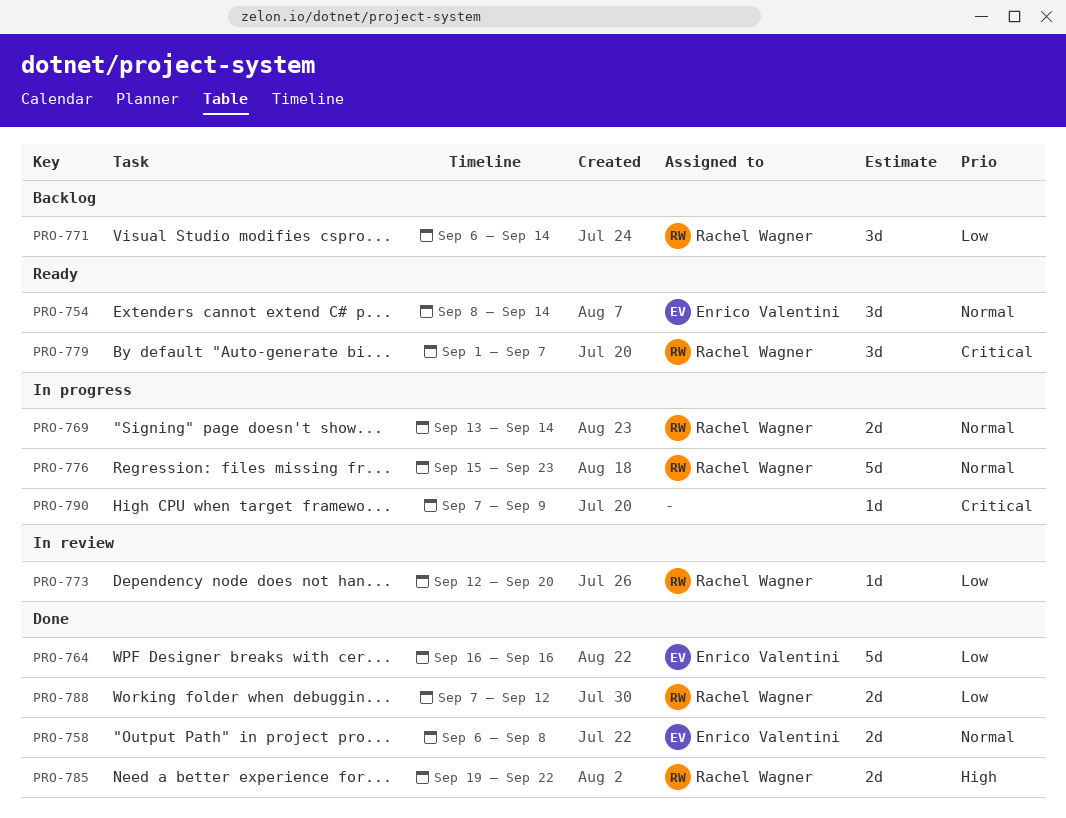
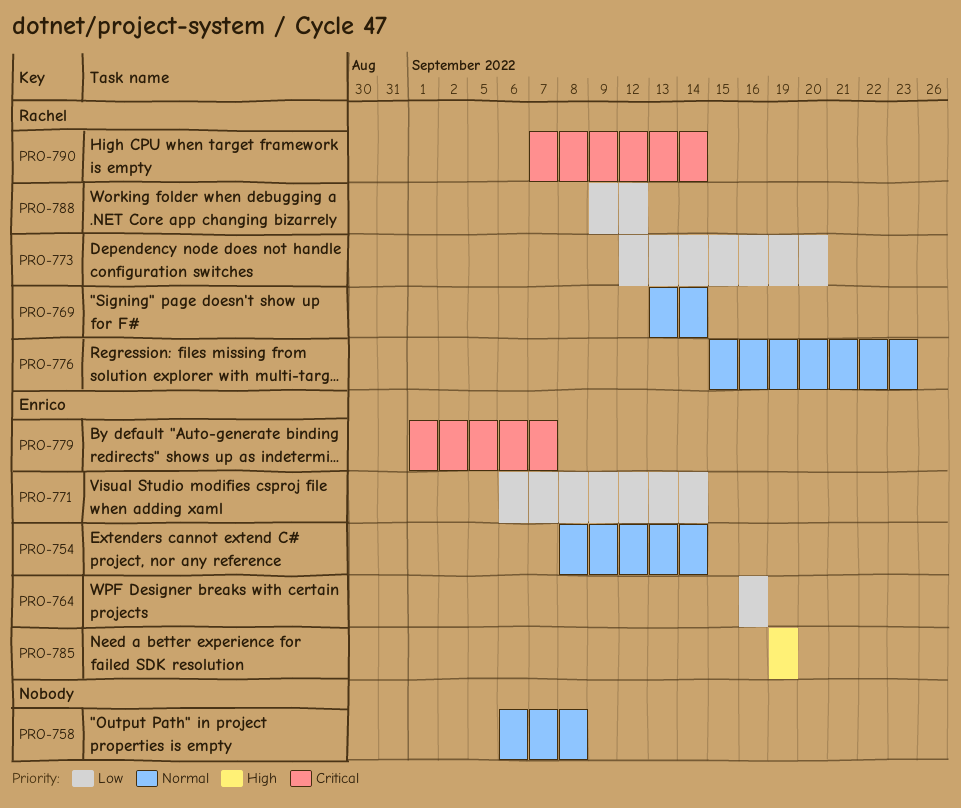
PRO-758, owner: Enrico Valentini -> none
PRO-771, owner: Rachel Wagner -> Enrico Valentini
PRO-779, owner: Rachel Wagner -> Enrico Valentini
PRO-785, owner: Rachel Wagner -> Enrico Valentini
PRO-785, due: Sep 22 -> Sep 19
PRO-788, start: Sep 7 -> Sep 9
PRO-790, owner: none -> Rachel Wagner
PRO-790, due: Sep 9 -> Sep 14

